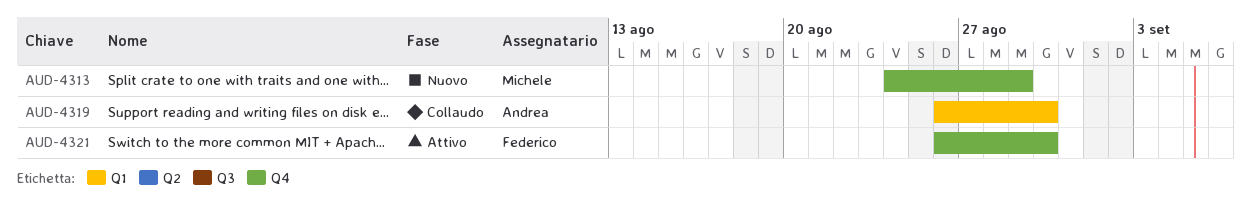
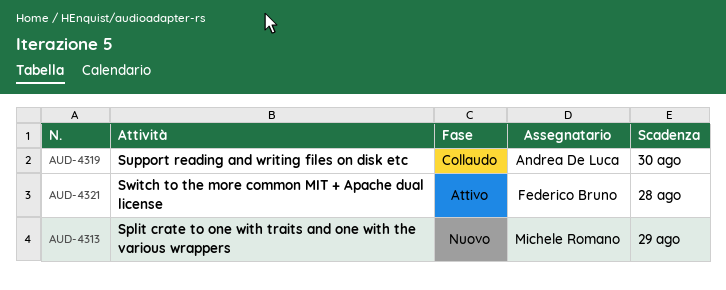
AUD-4321, due: Aug 30 -> Aug 28

